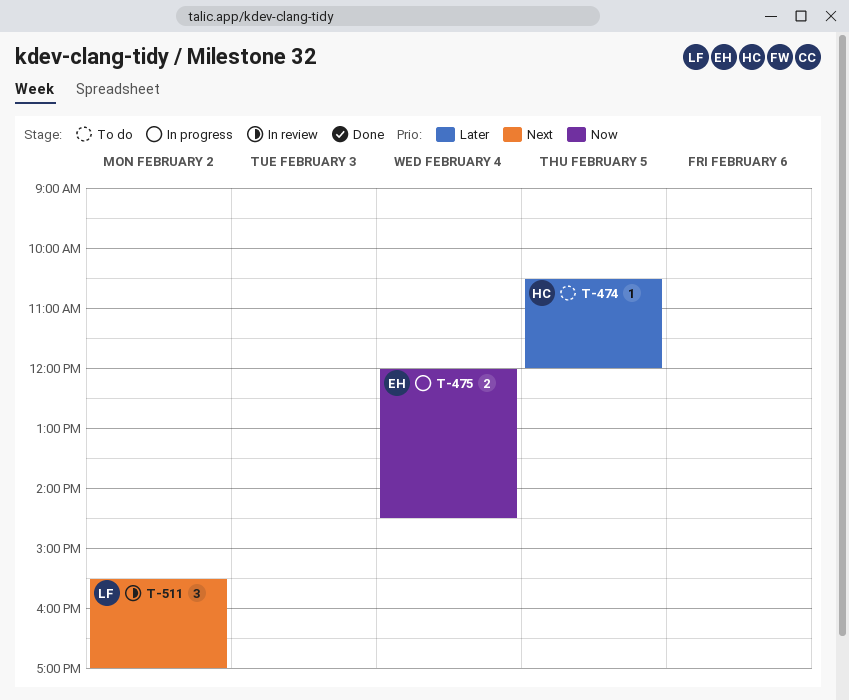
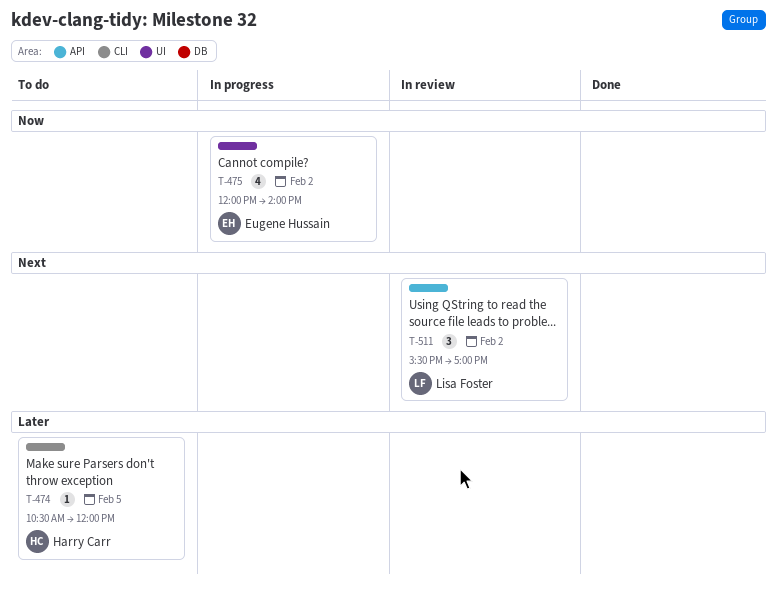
T-475, estimate: 2 -> 4
T-475, day: Feb 4 -> Feb 2
T-475, ends: 14:30 -> 14:00

